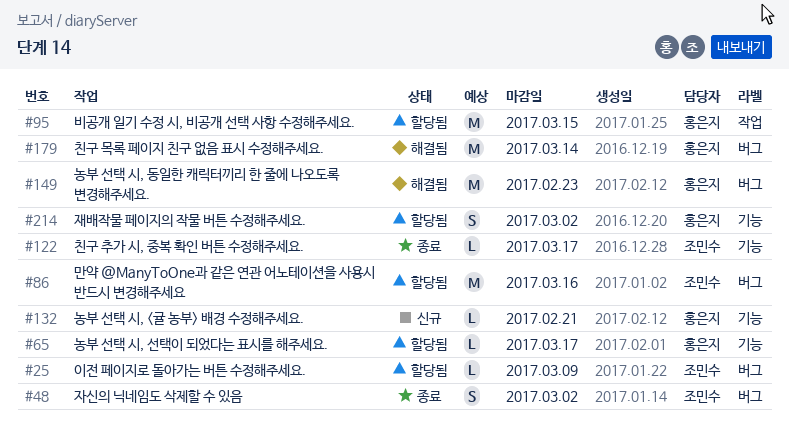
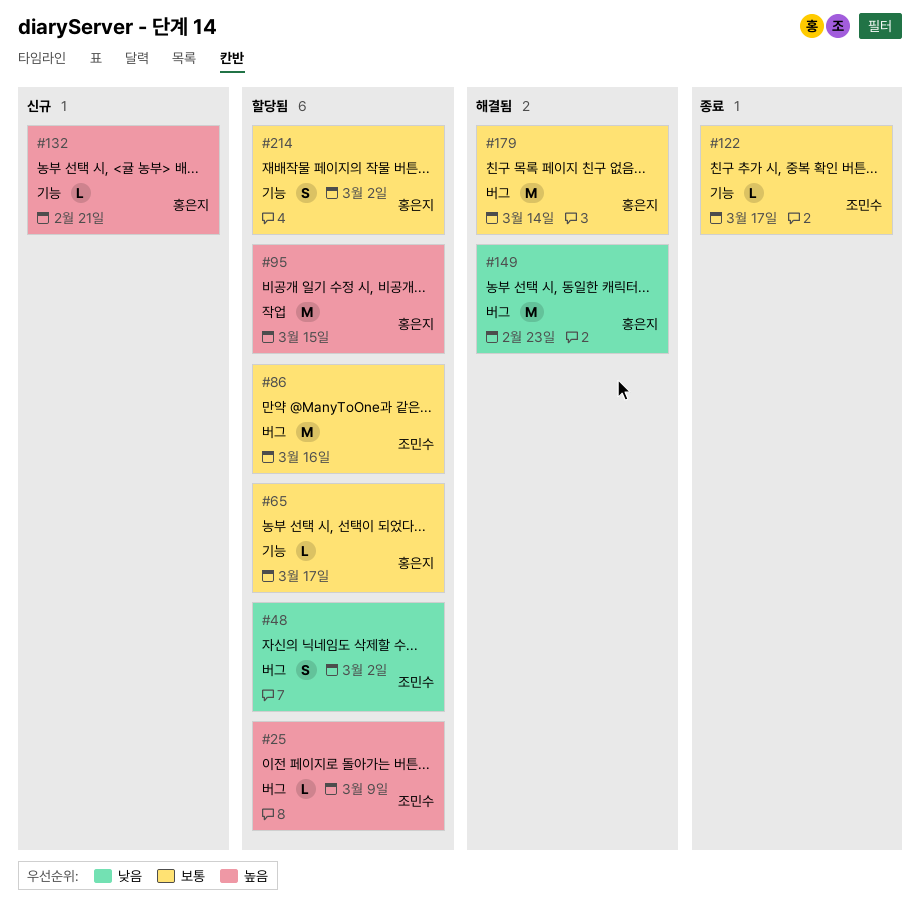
#48, status: 종료 -> 할당됨

